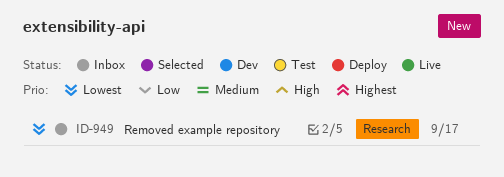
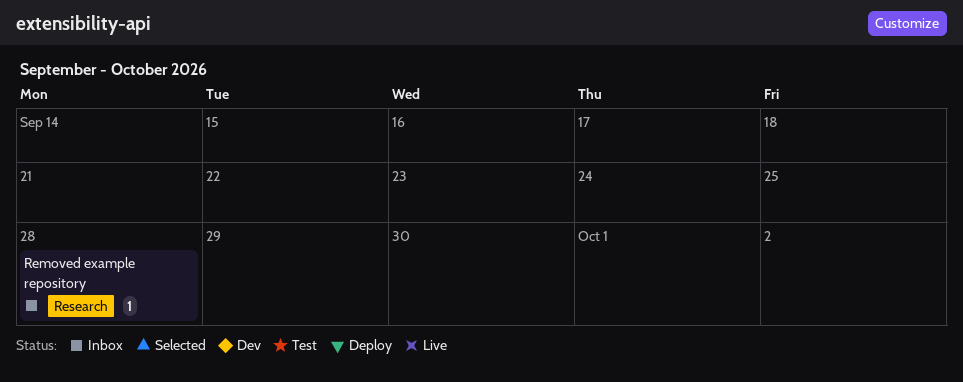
Removed example repository, due: Sep 17 -> Sep 28

